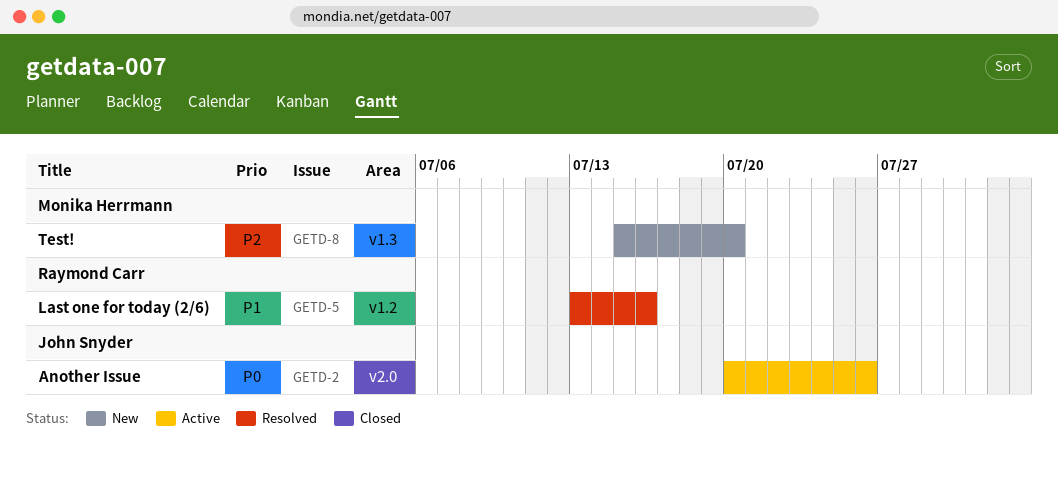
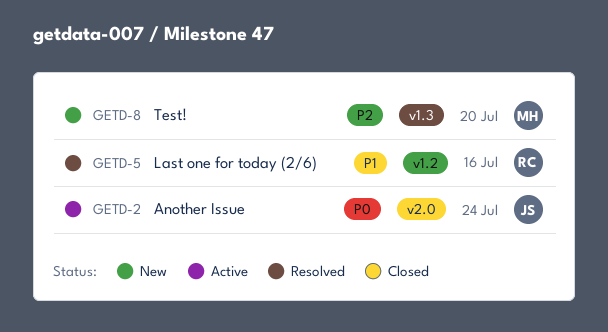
GETD-2, due: Jul 26 -> Jul 24

